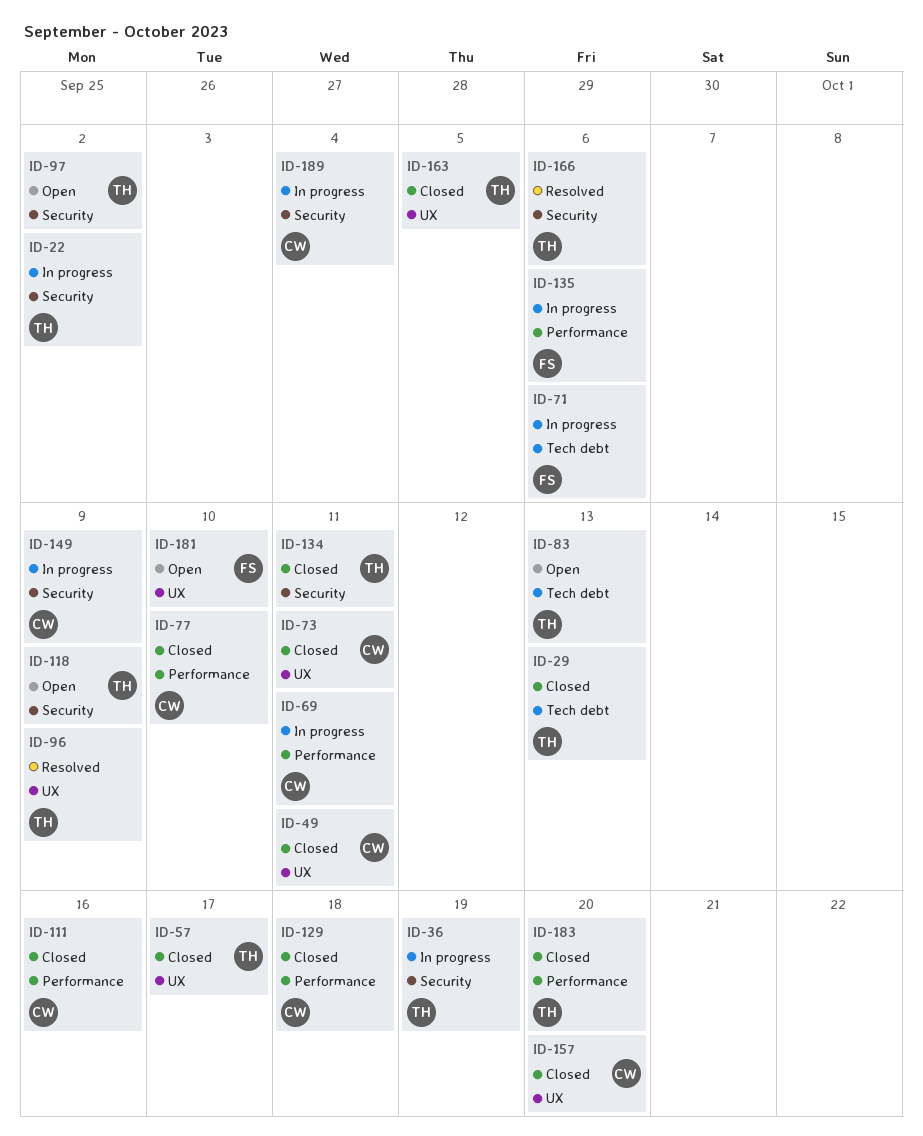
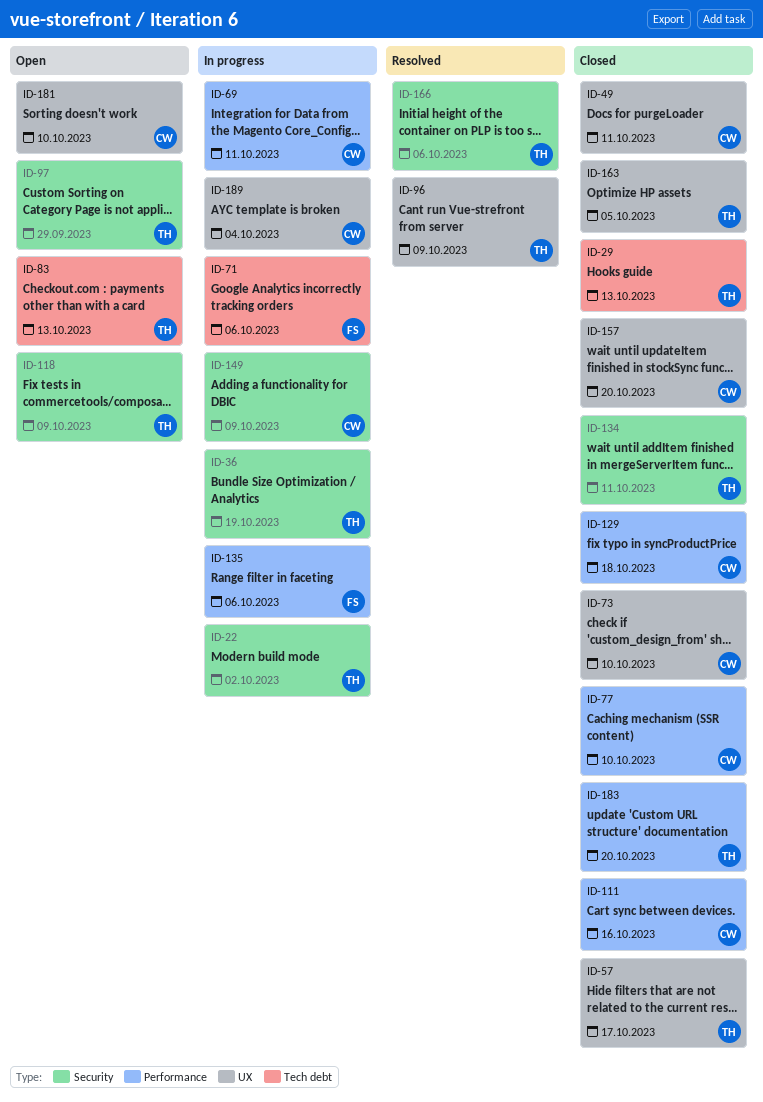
ID-73, due: Oct 11 -> Oct 10
ID-97, due: Oct 2 -> Sep 29
ID-181, owner: FS -> CW
ID-189, label: Security -> UX

